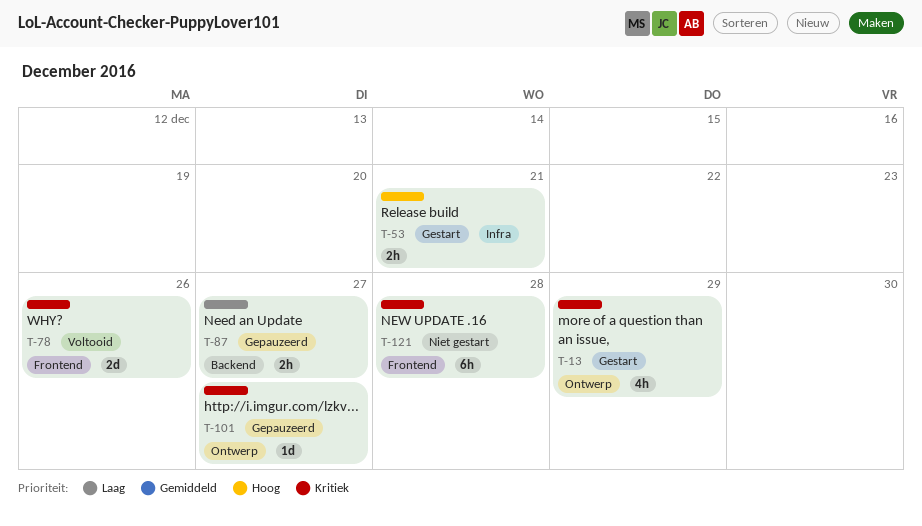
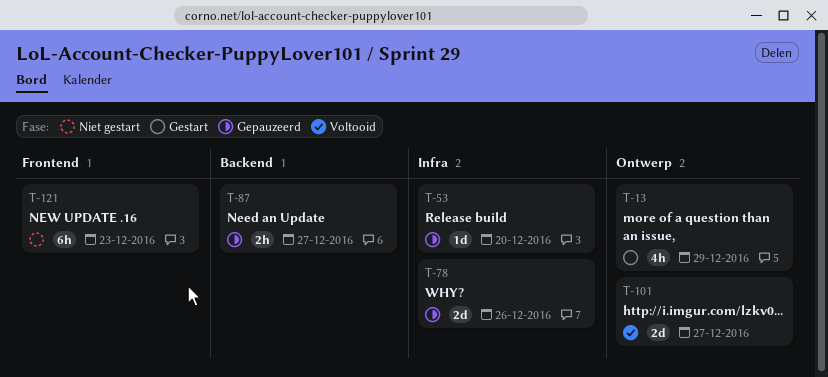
T-53, status: Gestart -> Gepauzeerd
T-53, estimate: 2h -> 1d
T-53, due: Dec 21 -> Dec 20
T-78, status: Voltooid -> Gepauzeerd
T-78, label: Frontend -> Infra
T-101, status: Gepauzeerd -> Voltooid
T-101, estimate: 1d -> 2d
T-121, due: Dec 28 -> Dec 23

